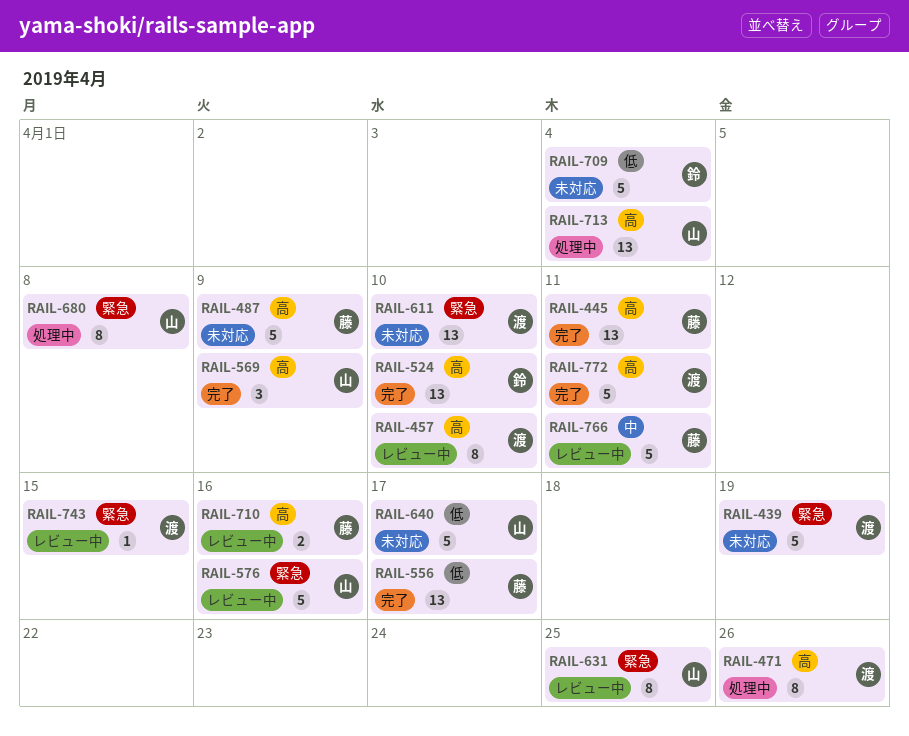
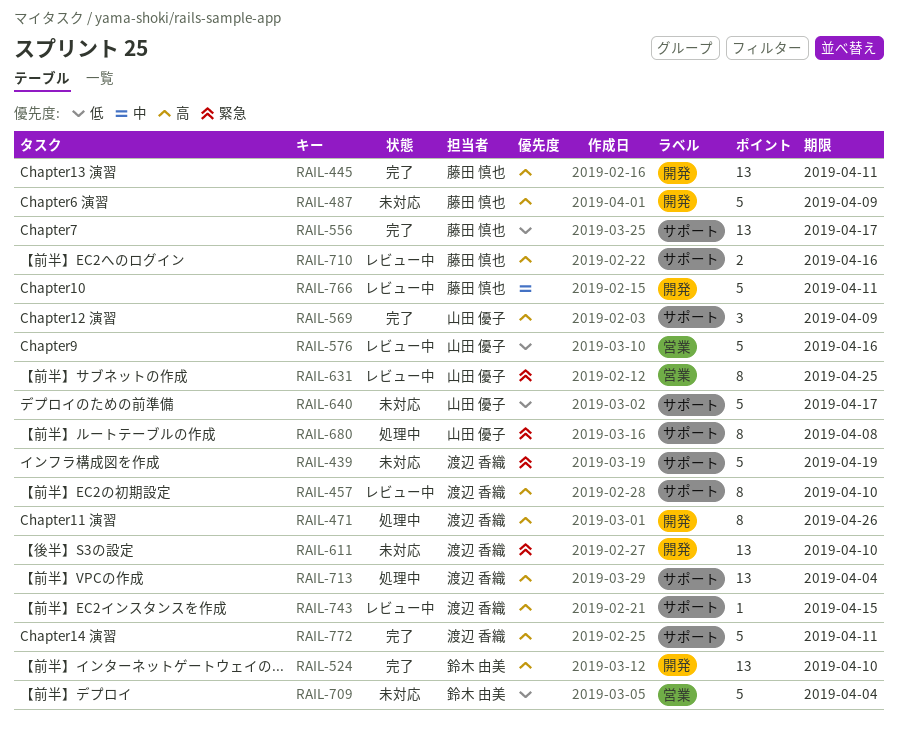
RAIL-576, priority: 緊急 -> 低
RAIL-713, owner: 山田 優子 -> 渡辺 香織
RAIL-743, priority: 緊急 -> 高

